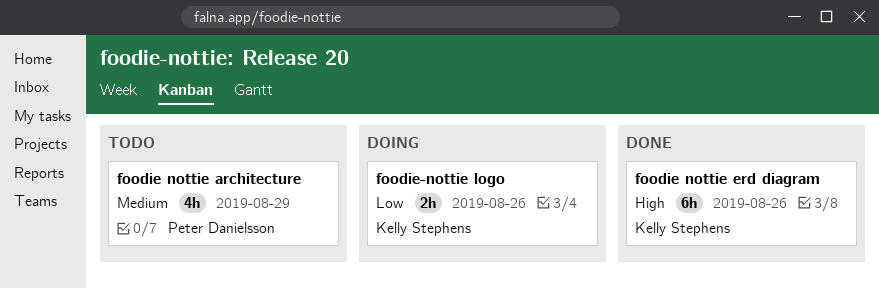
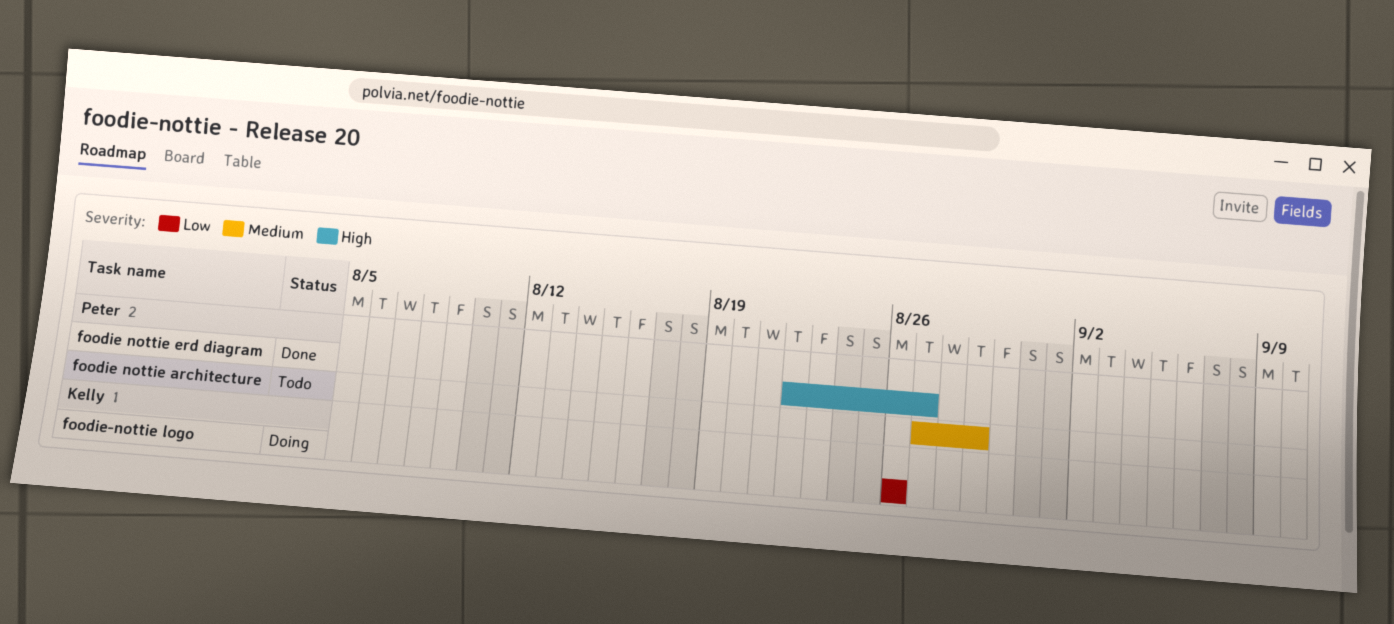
foodie nottie erd diagram, owner: Kelly Stephens -> Peter Danielsson
foodie nottie erd diagram, due: Aug 26 -> Aug 27

